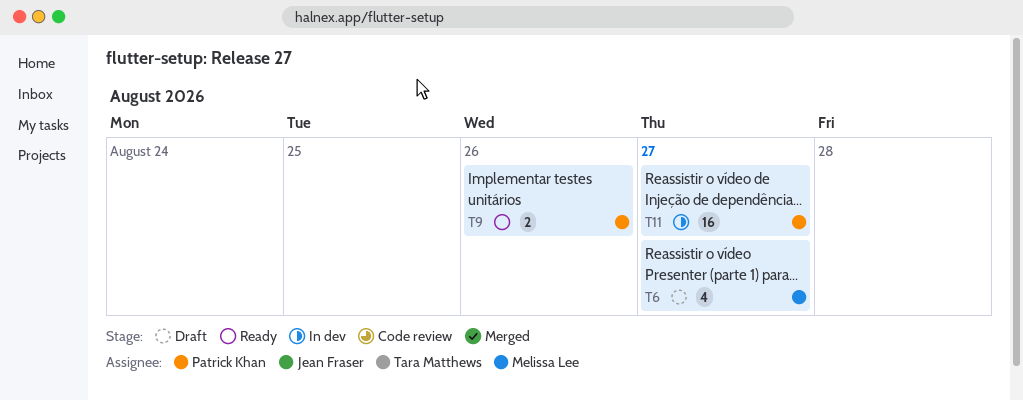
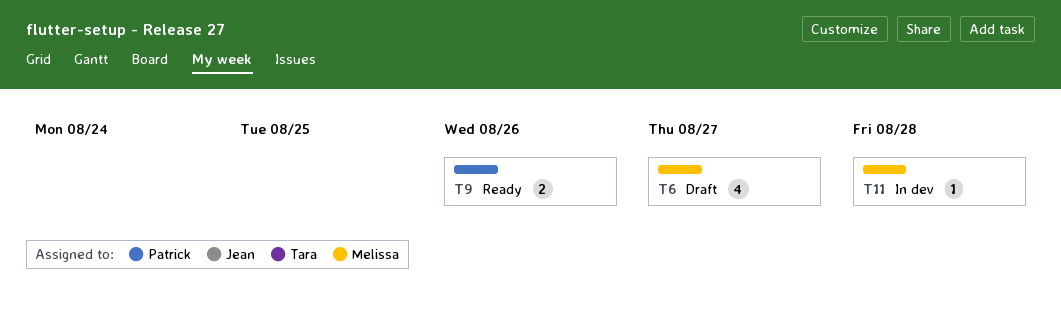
T11, owner: Patrick Khan -> Melissa Lee
T11, estimate: 16 -> 1
T11, due: Aug 27 -> Aug 28

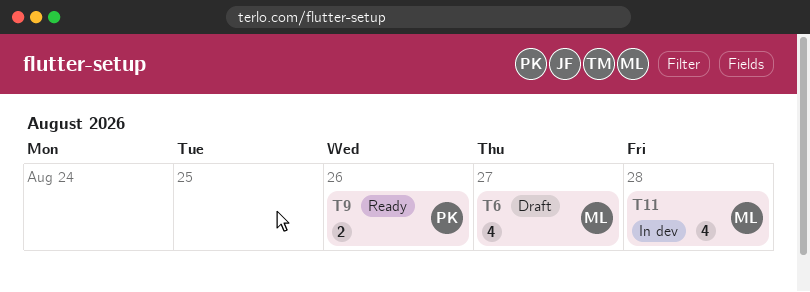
T11, estimate: 1 -> 4

